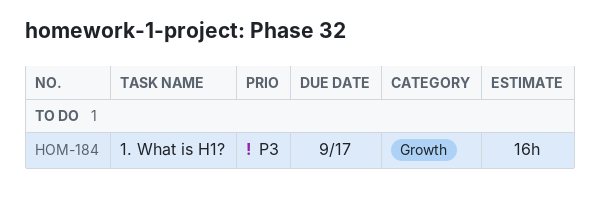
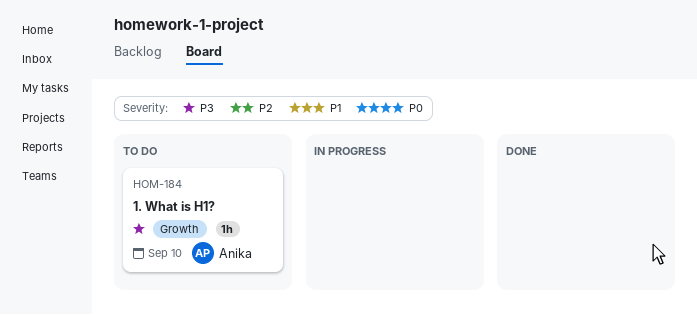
HOM-184, estimate: 16h -> 1h
HOM-184, due: Sep 17 -> Sep 10

